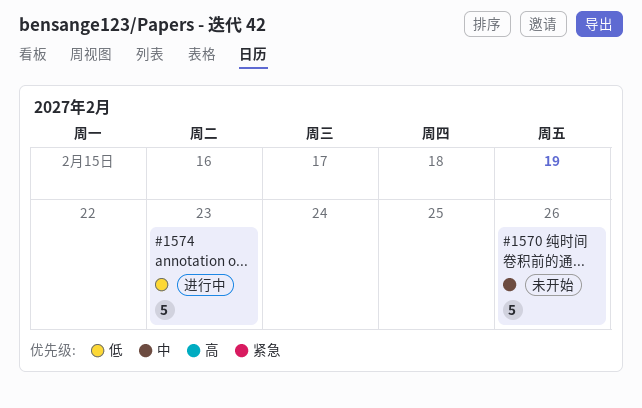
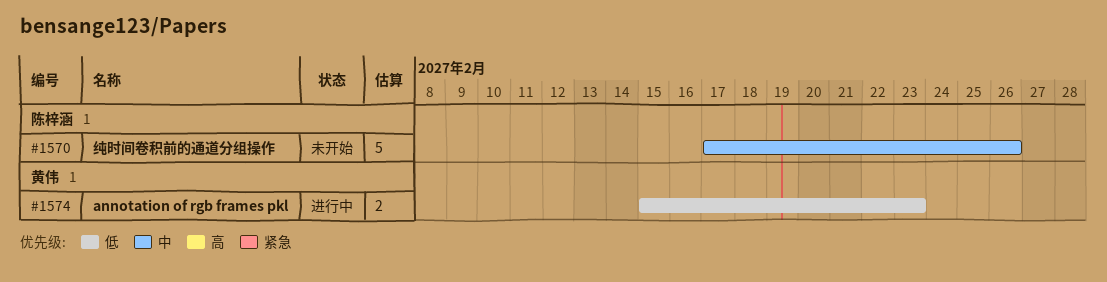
#1574, estimate: 5 -> 2

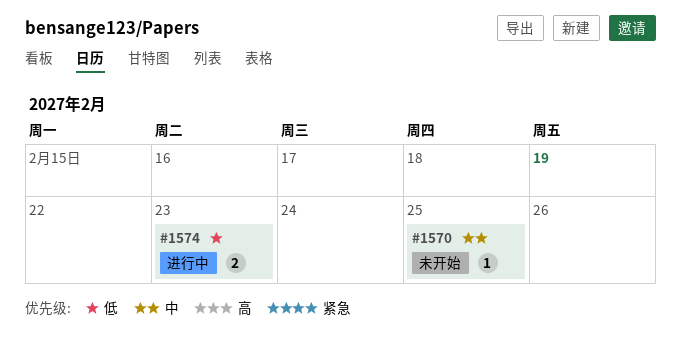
#1570, estimate: 5 -> 1
#1570, due: Feb 26 -> Feb 25

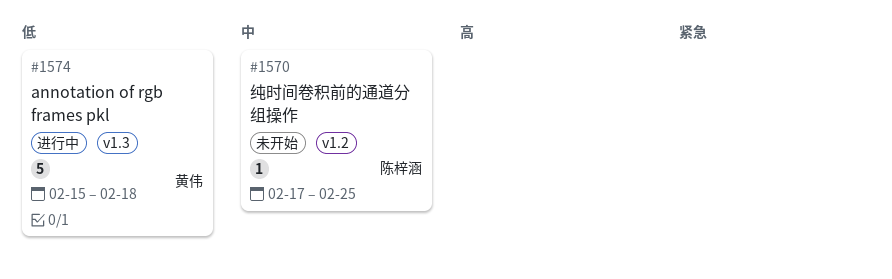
#1574, estimate: 2 -> 5
#1574, due: Feb 23 -> Feb 18

